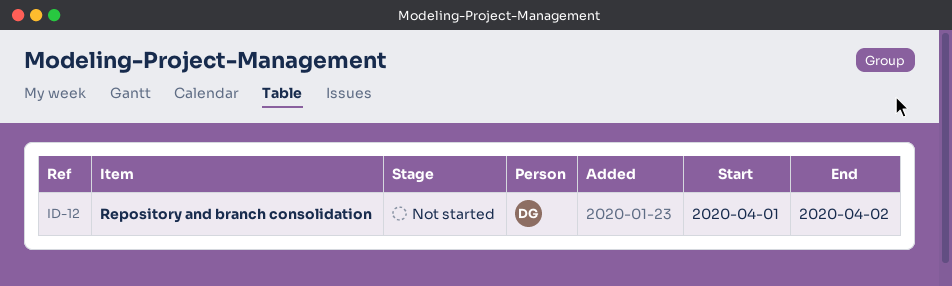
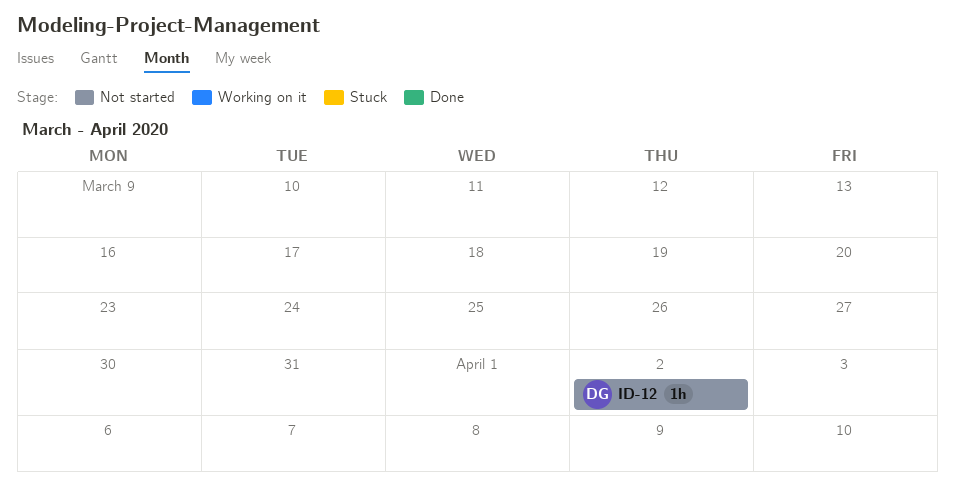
ID-12, start: Apr 1 -> Apr 2

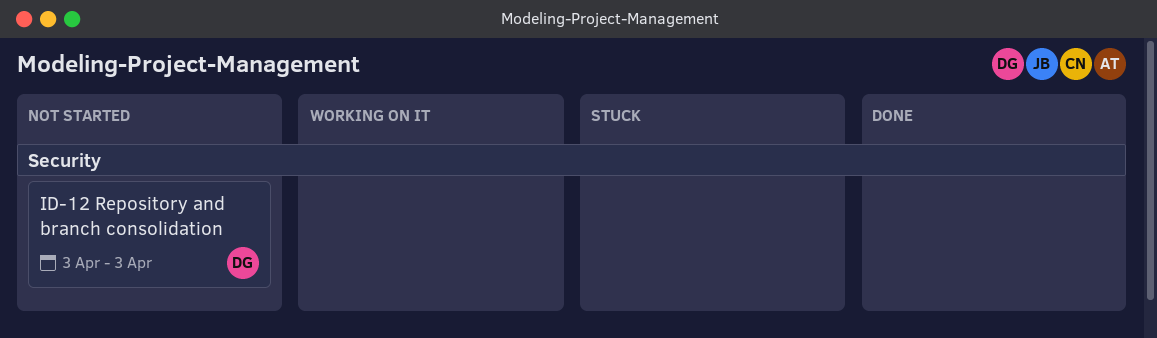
ID-12, start: Apr 2 -> Apr 3
ID-12, due: Apr 2 -> Apr 3

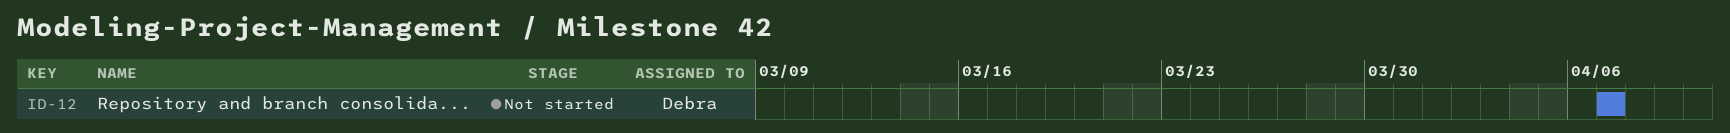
ID-12, start: Apr 3 -> Apr 7
ID-12, due: Apr 3 -> Apr 7

